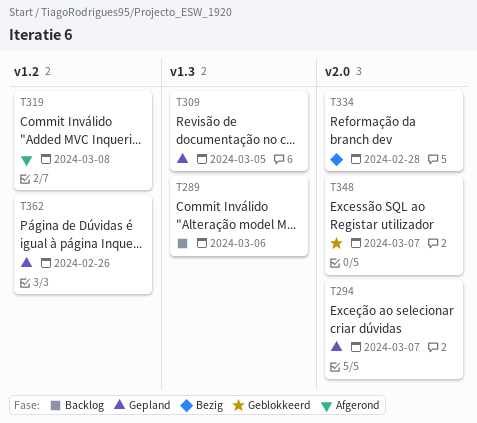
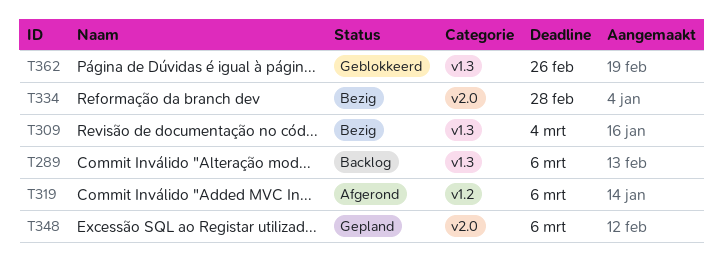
T294: present -> none
T309, status: Gepland -> Bezig
T309, due: Mar 5 -> Mar 4
T319, due: Mar 8 -> Mar 6
T348, status: Geblokkeerd -> Gepland
T348, due: Mar 7 -> Mar 6
T362, status: Gepland -> Geblokkeerd
T362, label: v1.2 -> v1.3

